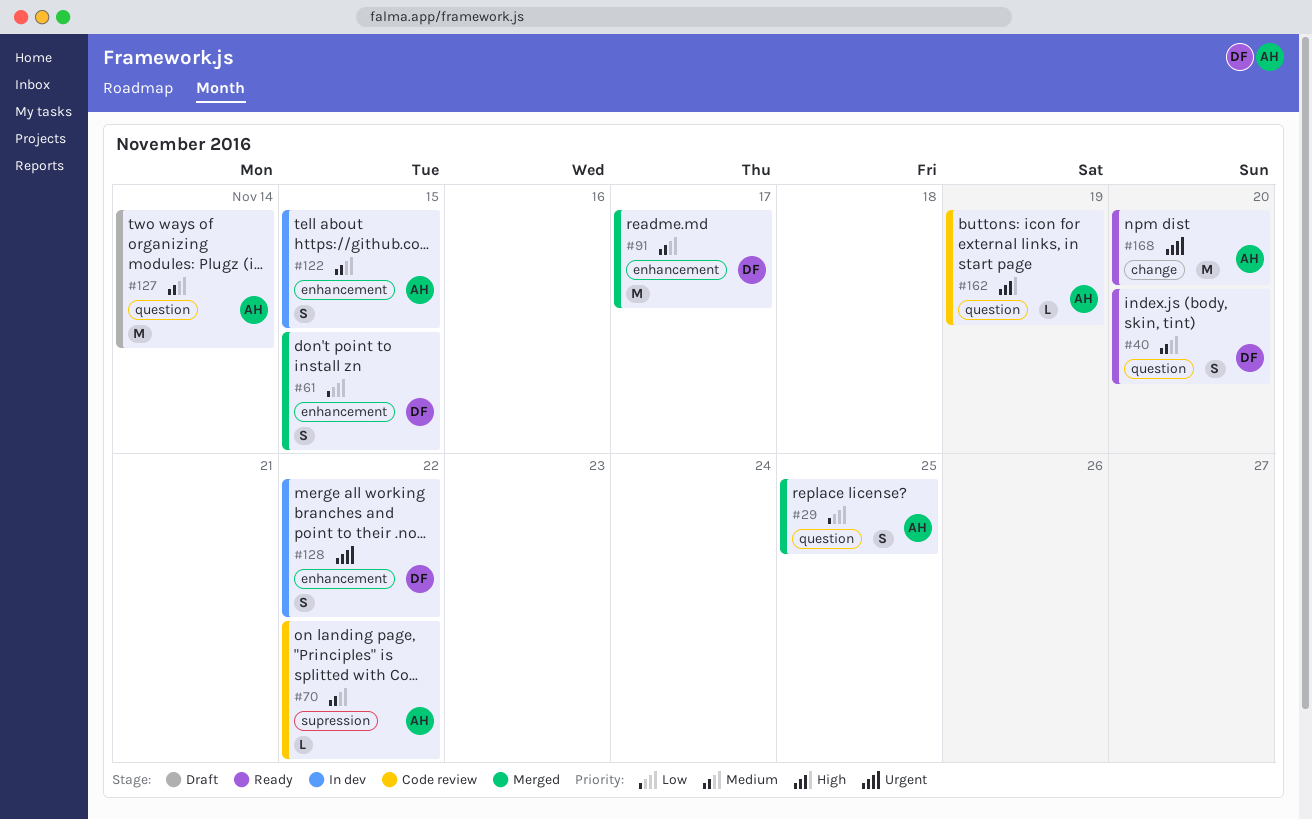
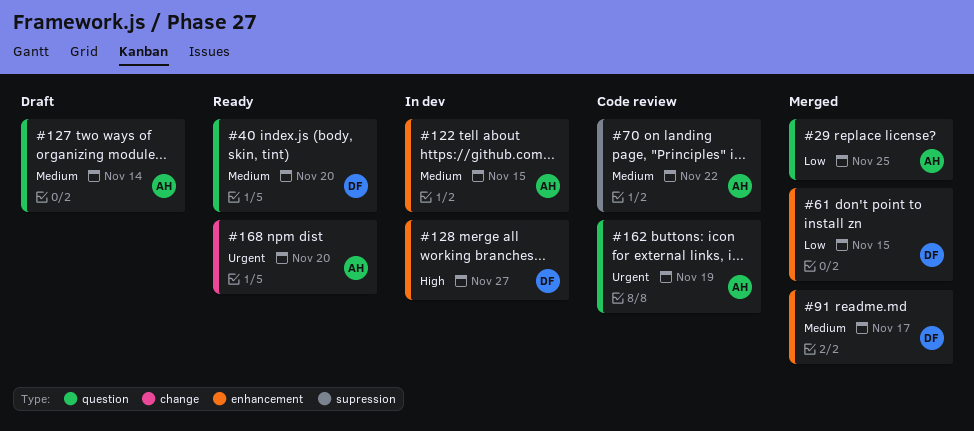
#128, priority: Urgent -> High
#128, due: Nov 22 -> Nov 27
#162, priority: High -> Urgent

